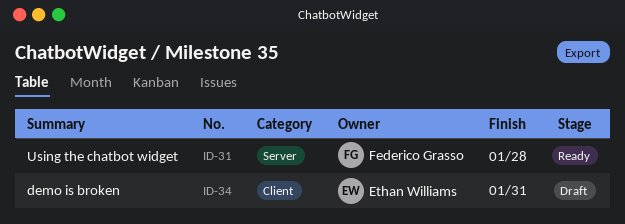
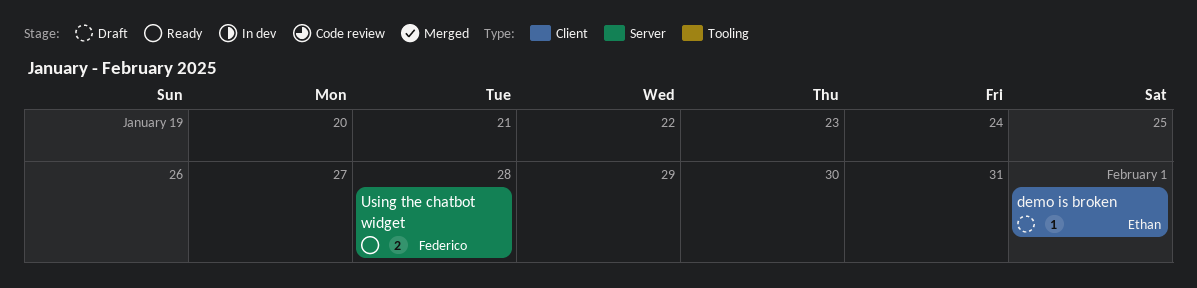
demo is broken, due: Jan 31 -> Feb 1

